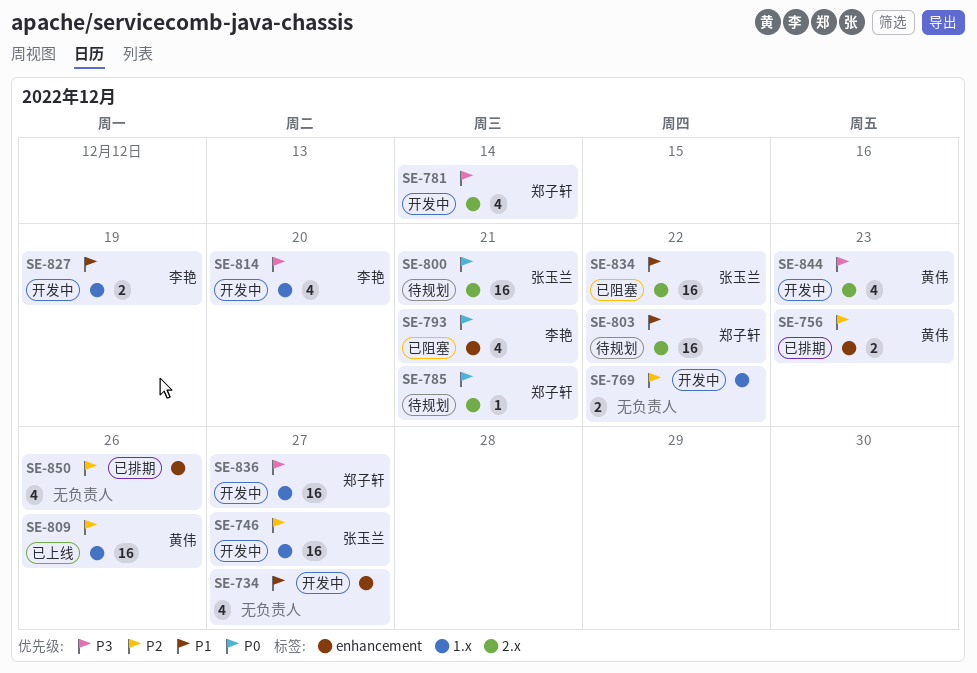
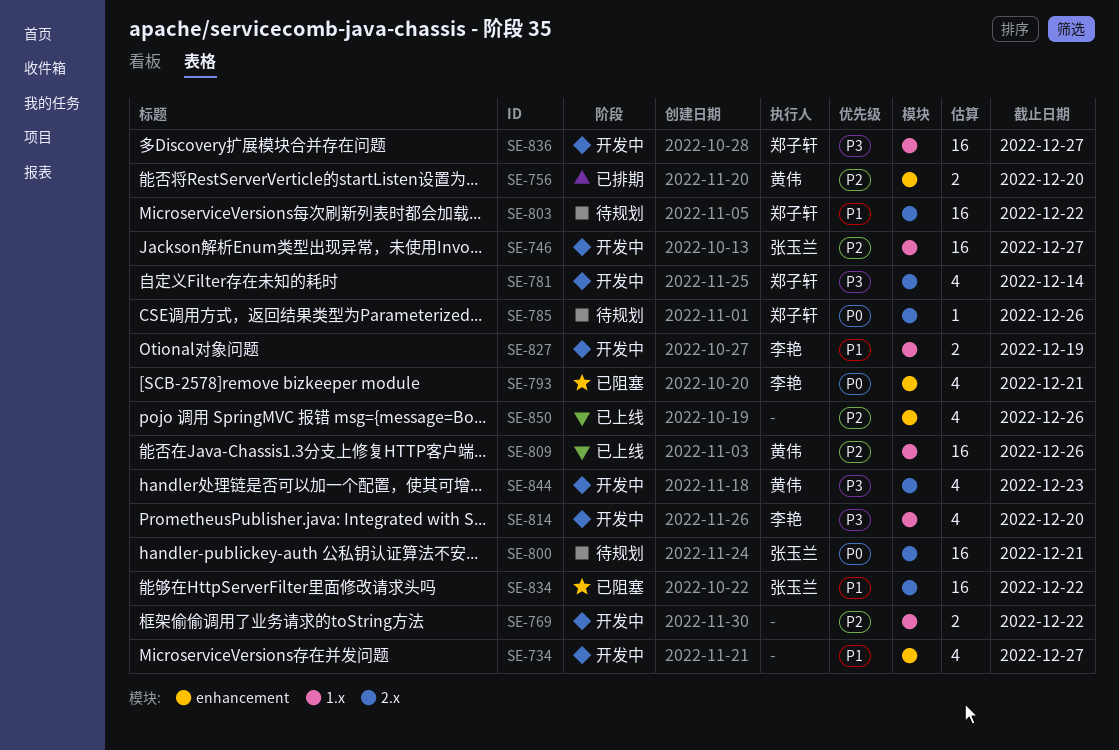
SE-756, due: Dec 23 -> Dec 20
SE-785, due: Dec 21 -> Dec 26
SE-850, status: 已排期 -> 已上线

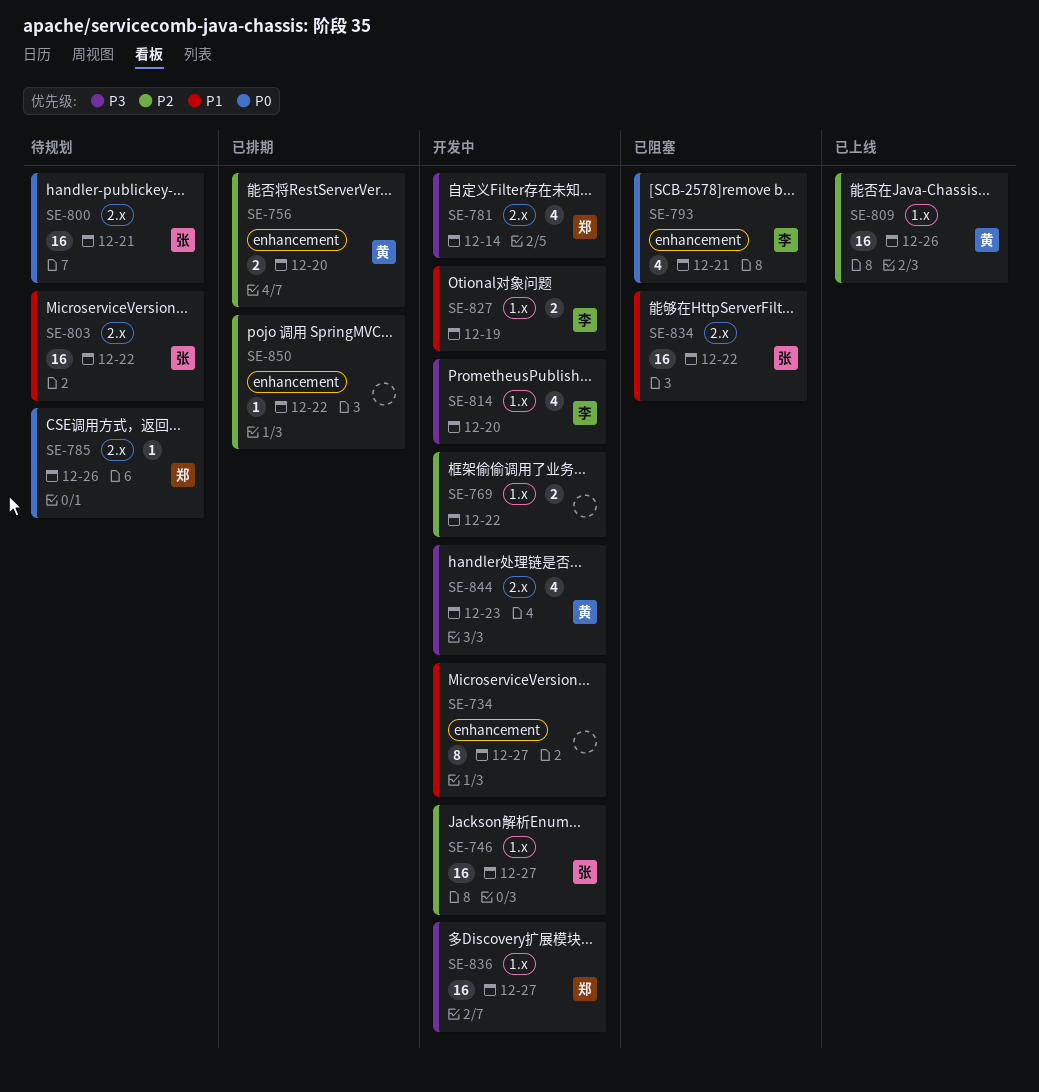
SE-734, estimate: 4 -> 8
SE-803, owner: 郑子轩 -> 张玉兰
SE-850, status: 已上线 -> 已排期
SE-850, estimate: 4 -> 1
SE-850, due: Dec 26 -> Dec 22

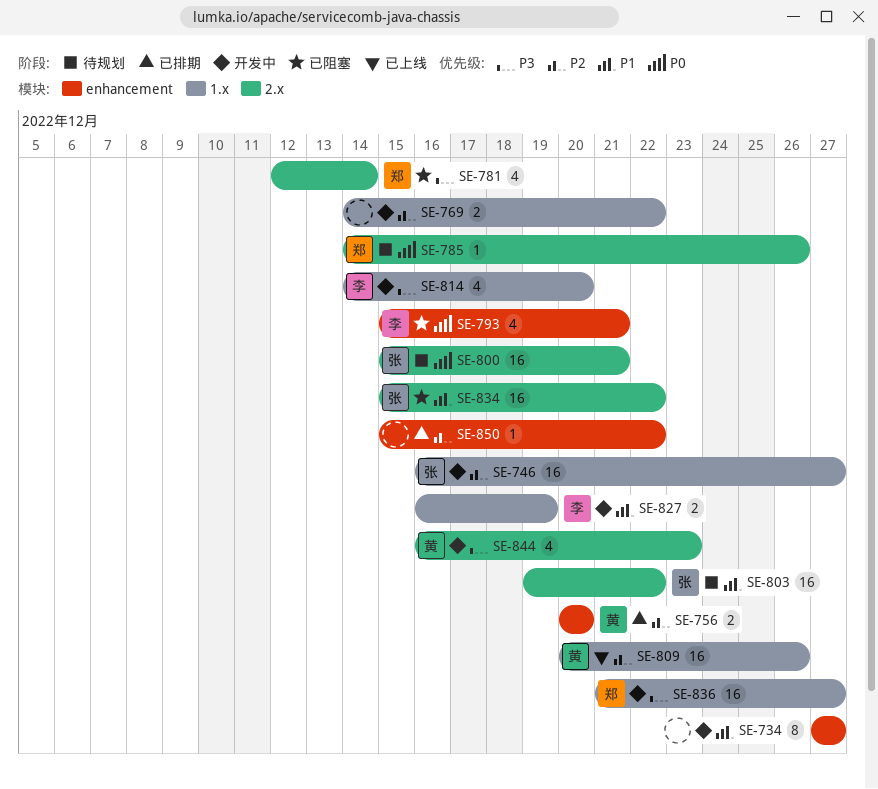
SE-781, status: 开发中 -> 已阻塞

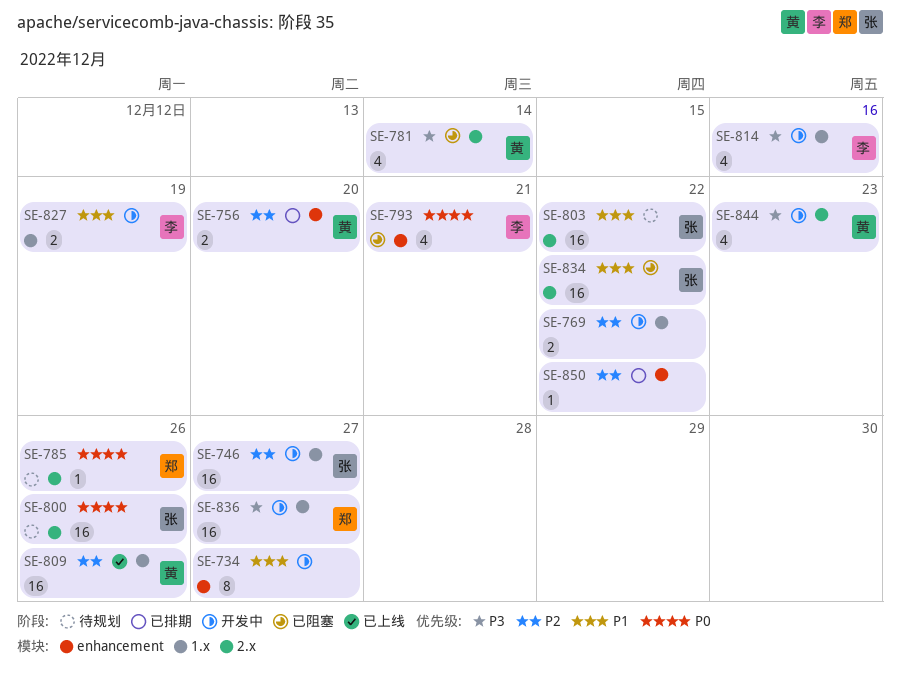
SE-781, owner: 郑 -> 黄
SE-800, due: Dec 21 -> Dec 26
SE-814, due: Dec 20 -> Dec 16

